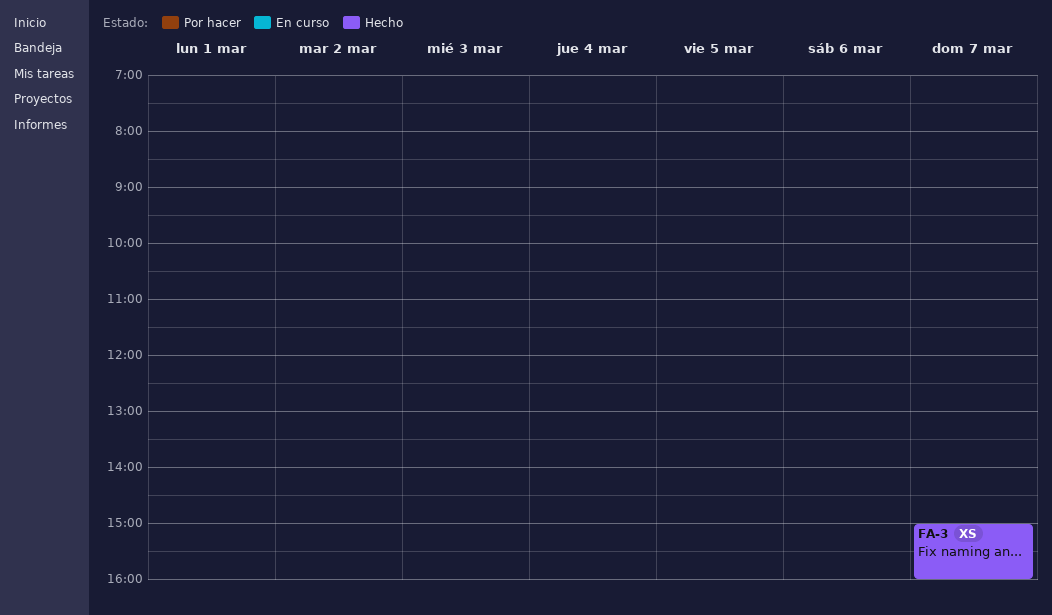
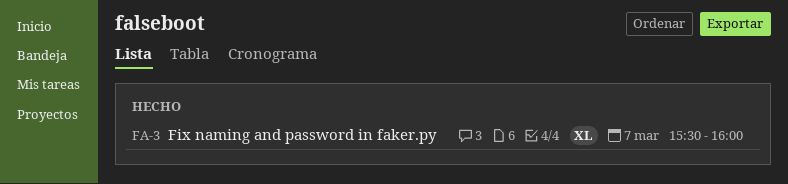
FA-3, estimate: XS -> XL
FA-3, begins: 15:00 -> 15:30

